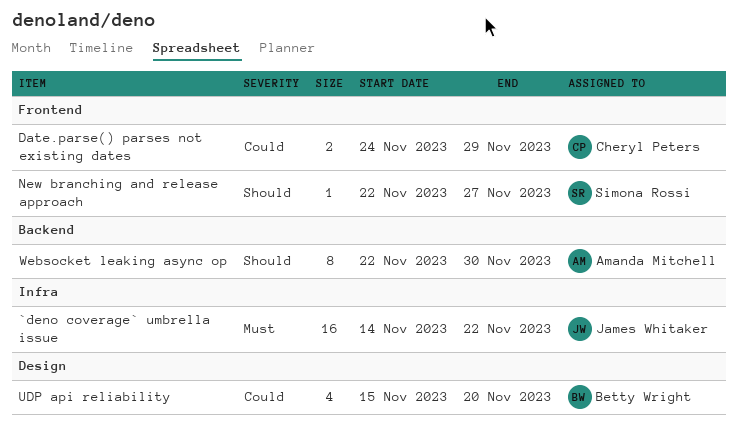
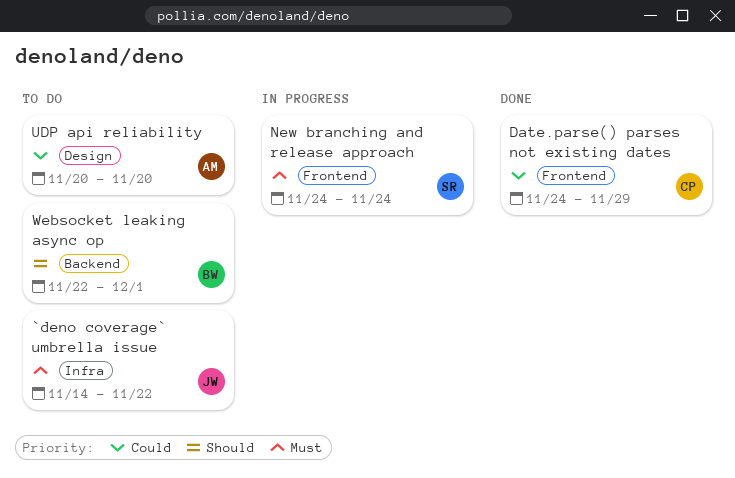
New branching and release approach, priority: Should -> Must
New branching and release approach, start: Nov 22 -> Nov 24
New branching and release approach, due: Nov 27 -> Nov 24
UDP api reliability, owner: Betty Wright -> Amanda Mitchell
UDP api reliability, start: Nov 15 -> Nov 20
Websocket leaking async op, owner: Amanda Mitchell -> Betty Wright
Websocket leaking async op, due: Nov 30 -> Dec 1

